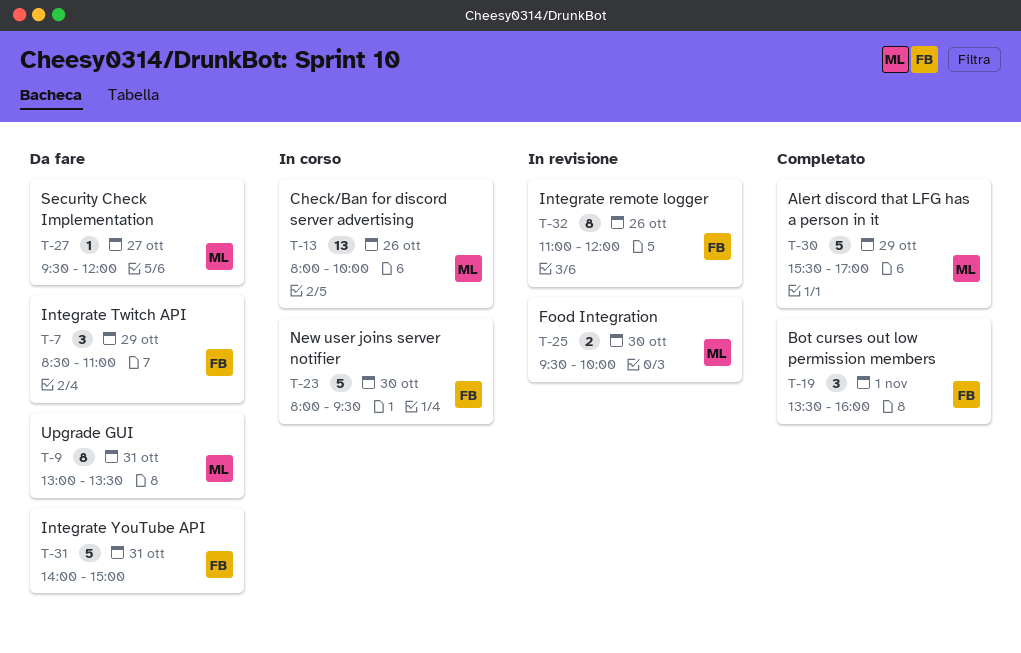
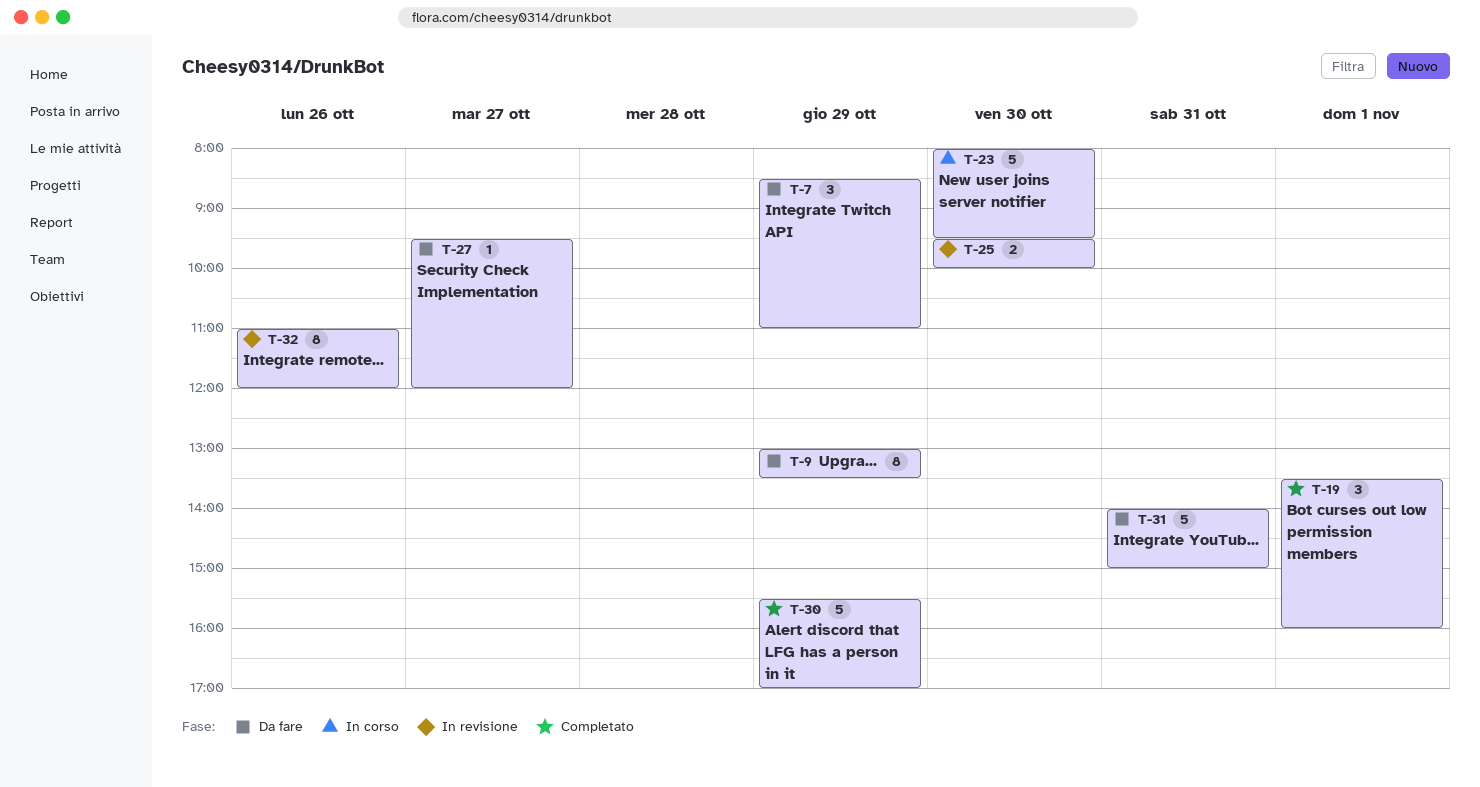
T-9, day: Oct 31 -> Oct 29
T-13: present -> none

